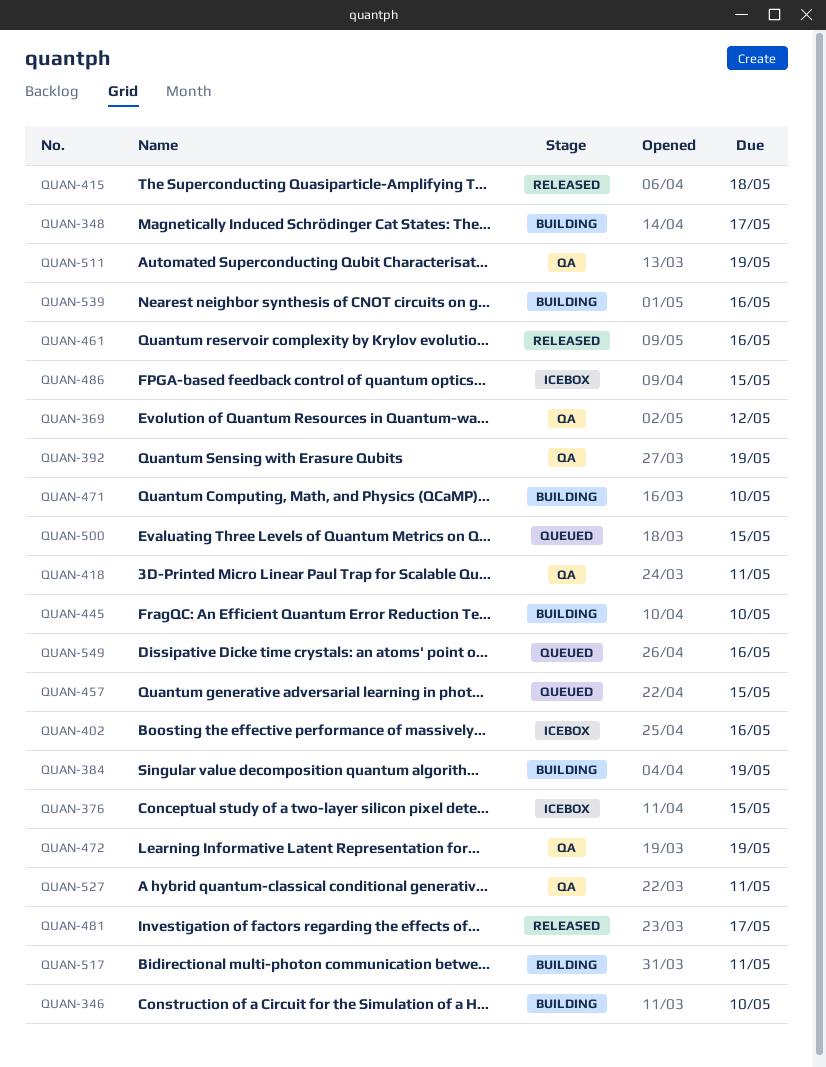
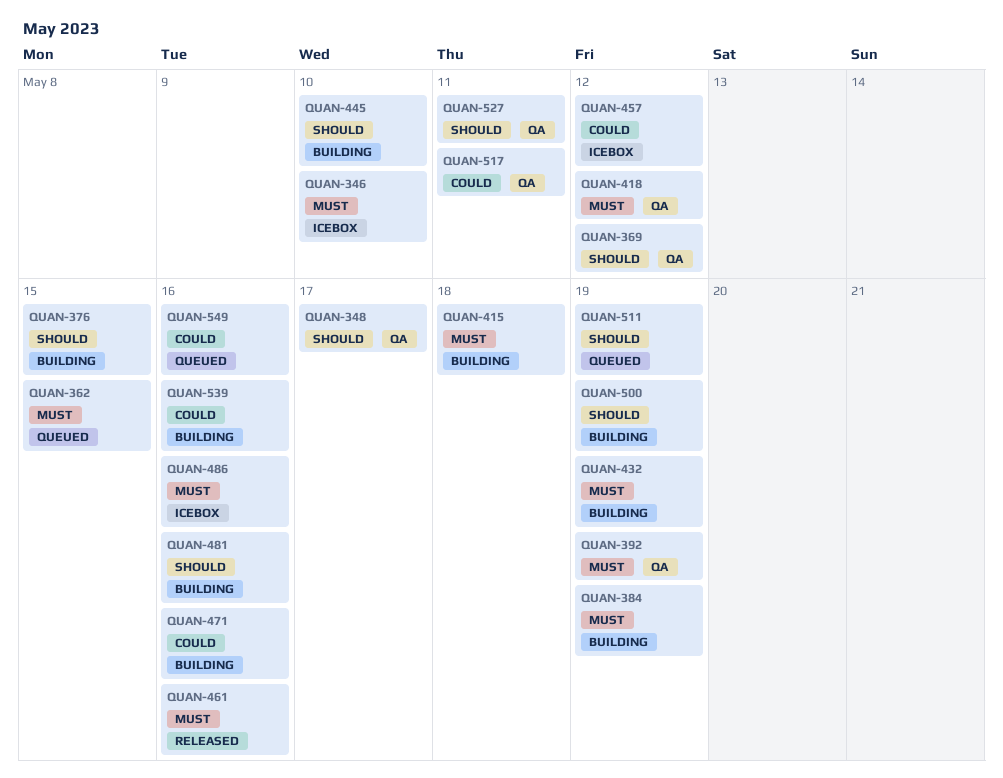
QUAN-346, status: Building -> Icebox
QUAN-348, status: Building -> QA
QUAN-362: none -> present
QUAN-376, status: Icebox -> Building
QUAN-402: present -> none
QUAN-415, status: Released -> Building
QUAN-418, due: May 11 -> May 12
QUAN-432: none -> present
QUAN-457, status: Queued -> Icebox
QUAN-457, due: May 15 -> May 12
QUAN-471, due: May 10 -> May 16
QUAN-472: present -> none
QUAN-481, status: Released -> Building
QUAN-481, due: May 17 -> May 16
QUAN-486, due: May 15 -> May 16
QUAN-500, status: Queued -> Building
QUAN-500, due: May 15 -> May 19
QUAN-511, status: QA -> Queued
QUAN-517, status: Building -> QA

